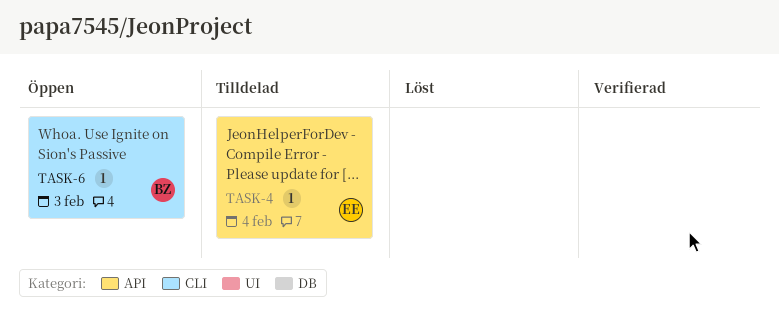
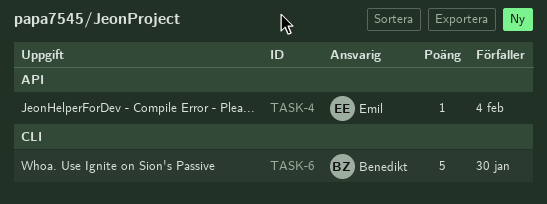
TASK-6, estimate: 1 -> 5
TASK-6, due: Feb 3 -> Jan 30

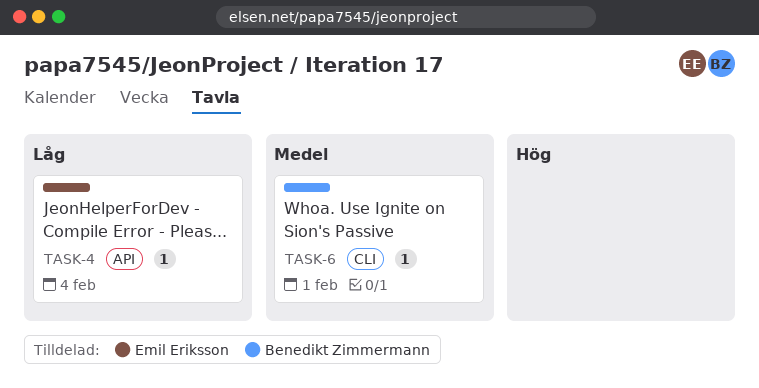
TASK-6, estimate: 5 -> 1
TASK-6, due: Jan 30 -> Feb 1

